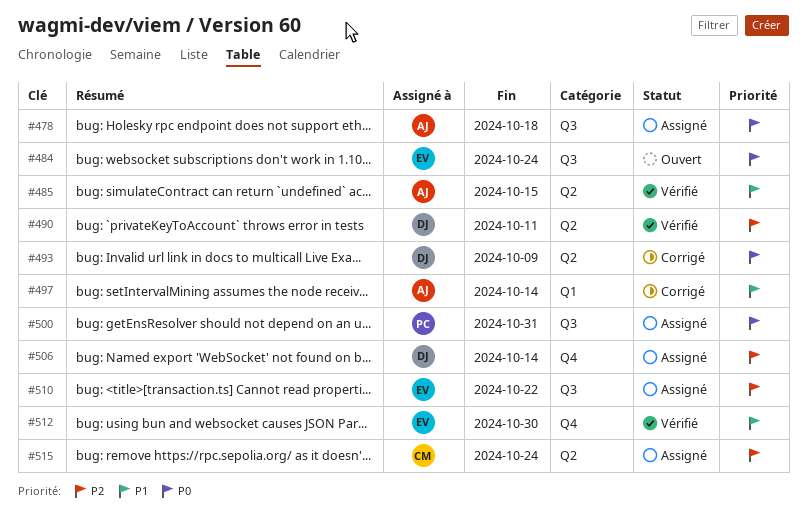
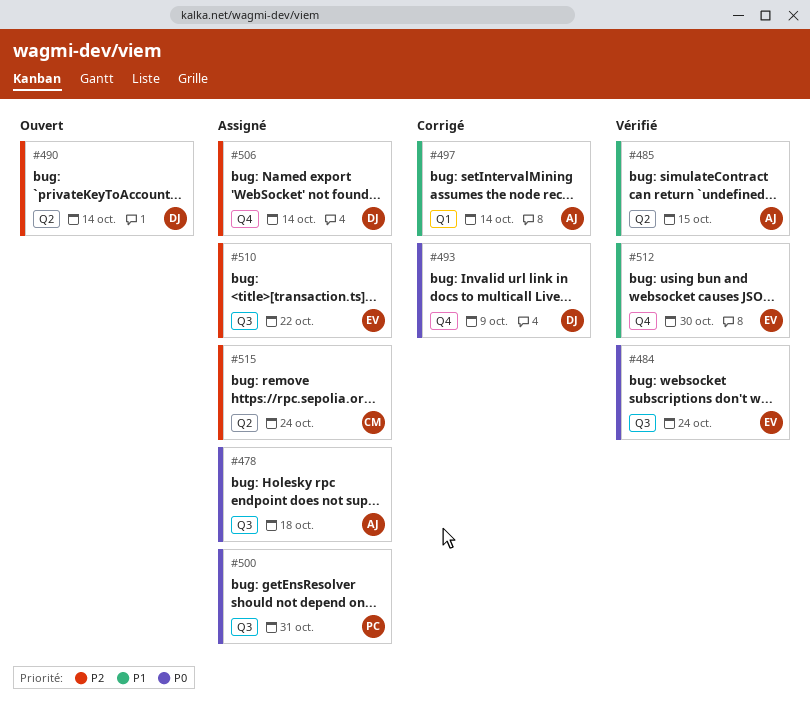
#484, status: Ouvert -> Vérifié
#490, status: Vérifié -> Ouvert
#490, due: Oct 11 -> Oct 14
#493, label: Q2 -> Q4

